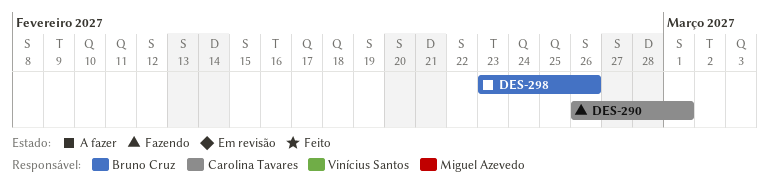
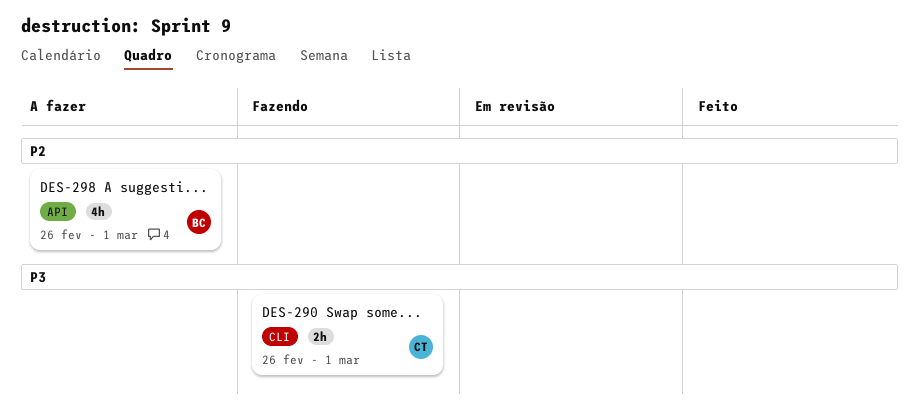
DES-298, start: Feb 23 -> Feb 26
DES-298, due: Feb 26 -> Mar 1

